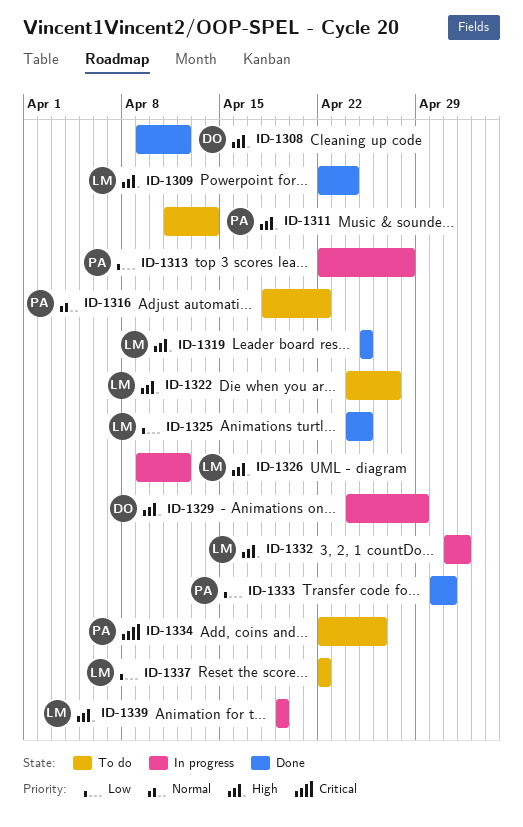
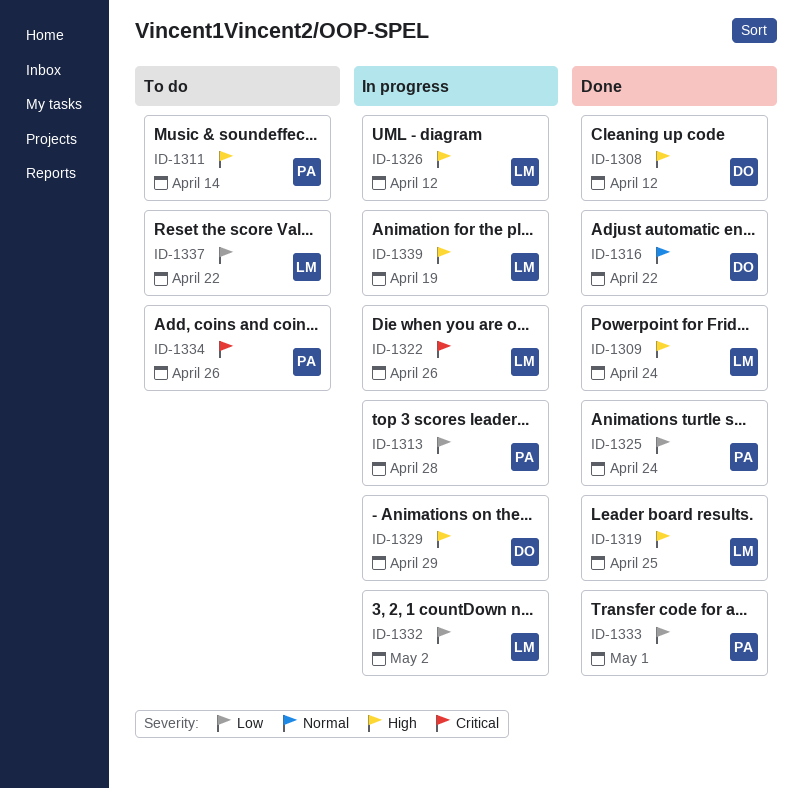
ID-1316, status: To do -> Done
ID-1316, owner: PA -> DO
ID-1322, status: To do -> In progress
ID-1322, priority: High -> Critical
ID-1322, due: Apr 27 -> Apr 26
ID-1325, owner: LM -> PA
ID-1325, due: Apr 25 -> Apr 24
ID-1332, priority: High -> Low

